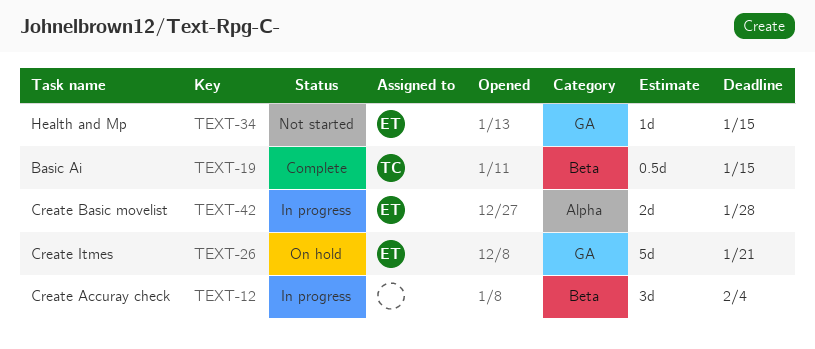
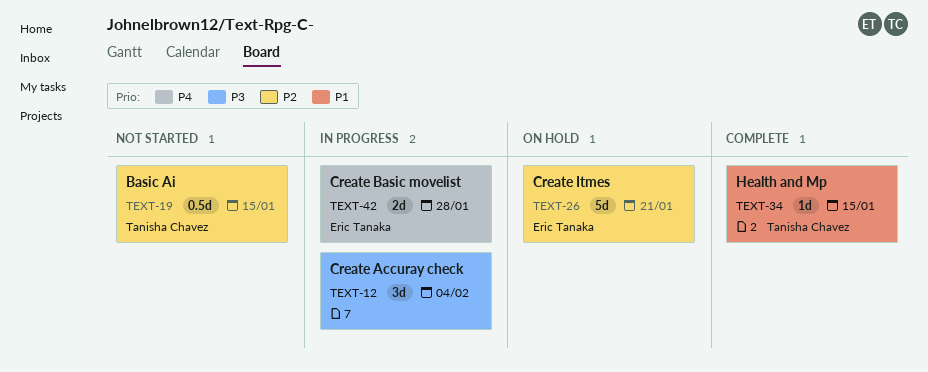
TEXT-19, status: Complete -> Not started
TEXT-34, status: Not started -> Complete
TEXT-34, owner: Eric Tanaka -> Tanisha Chavez

